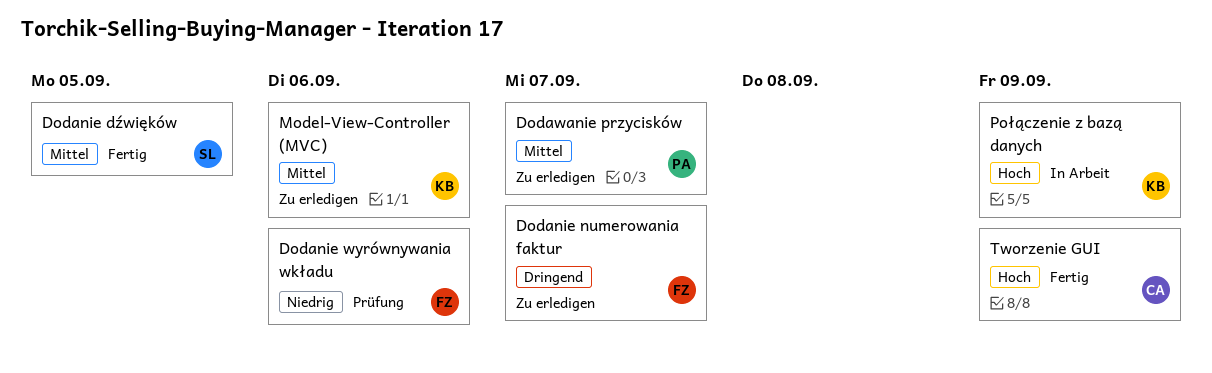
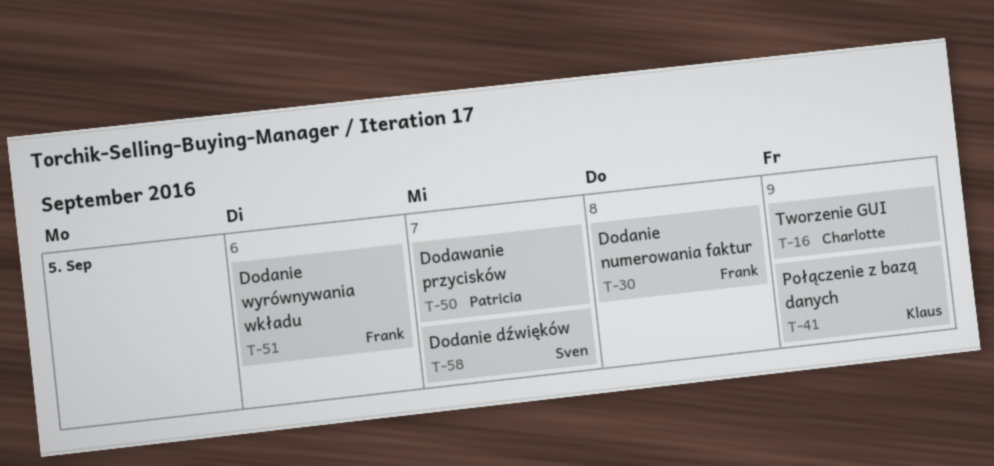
Dodanie dźwięków, due: Sep 5 -> Sep 7
Dodanie numerowania faktur, due: Sep 7 -> Sep 8
Model-View-Controller (MVC): present -> none

